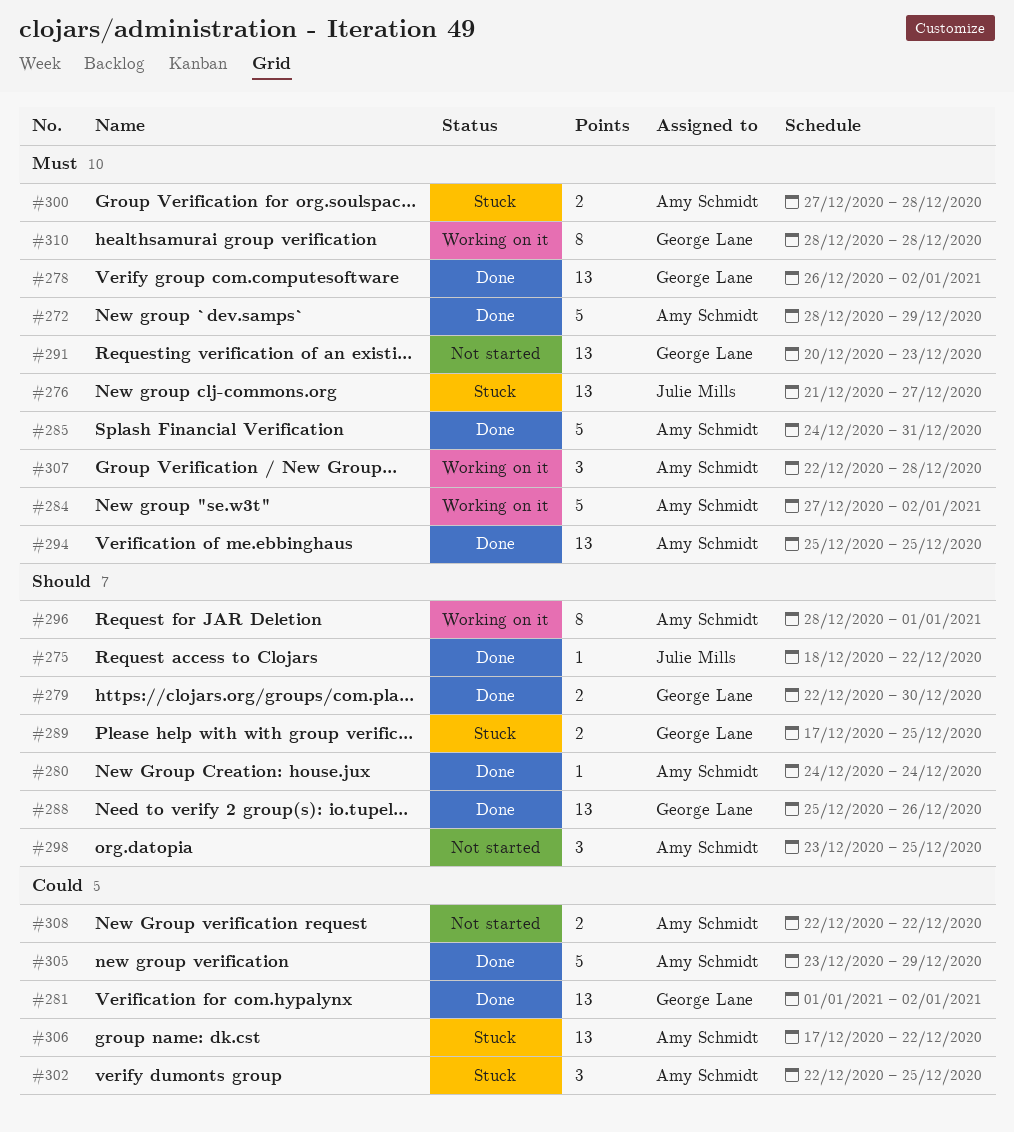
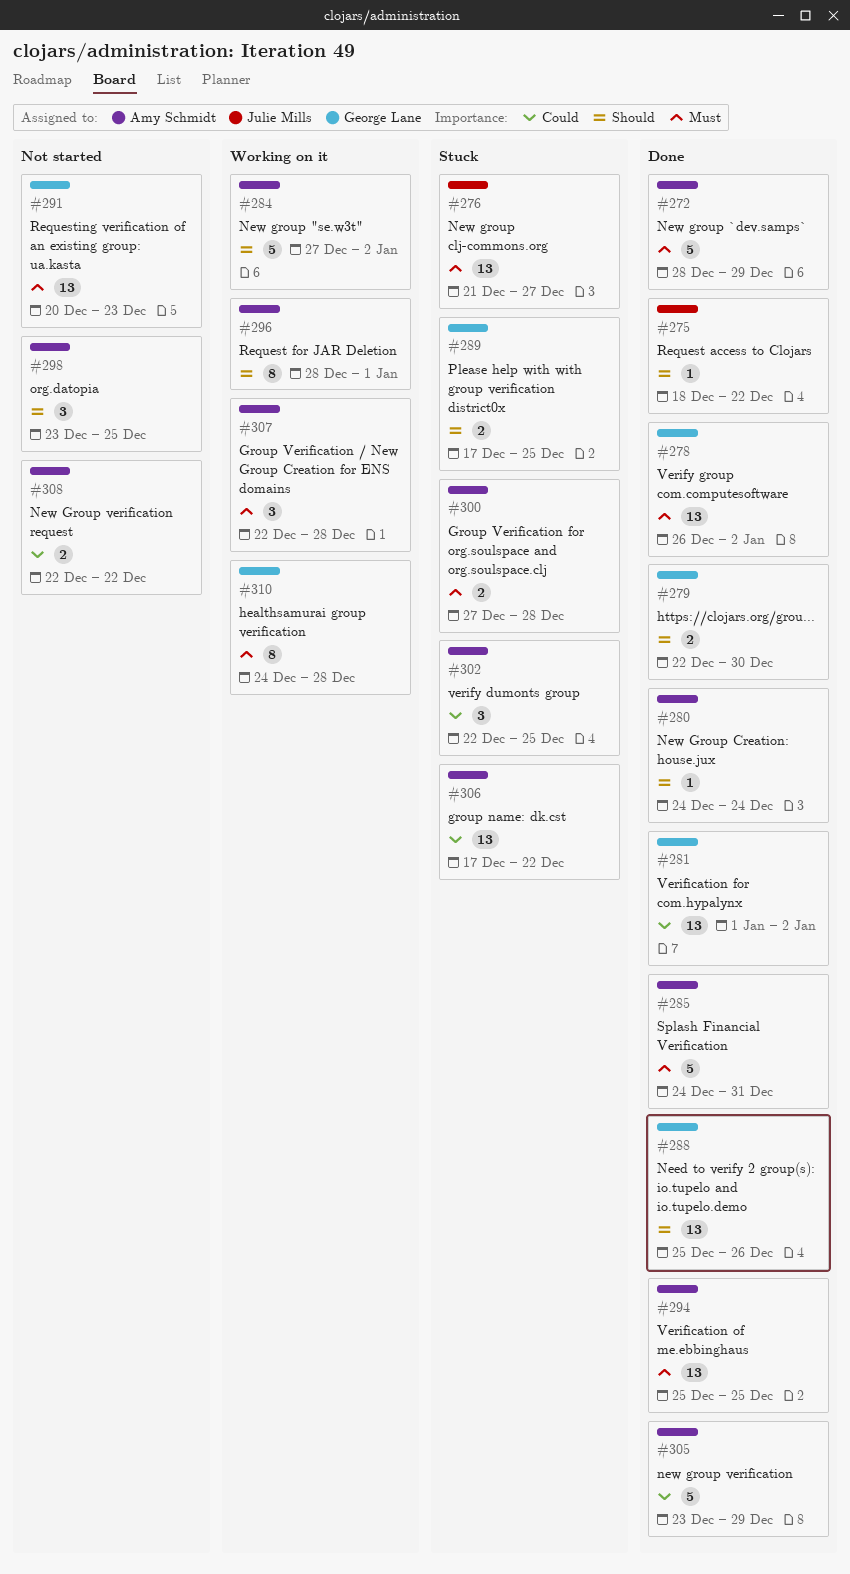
#284, priority: Must -> Should
#310, start: Dec 28 -> Dec 24

